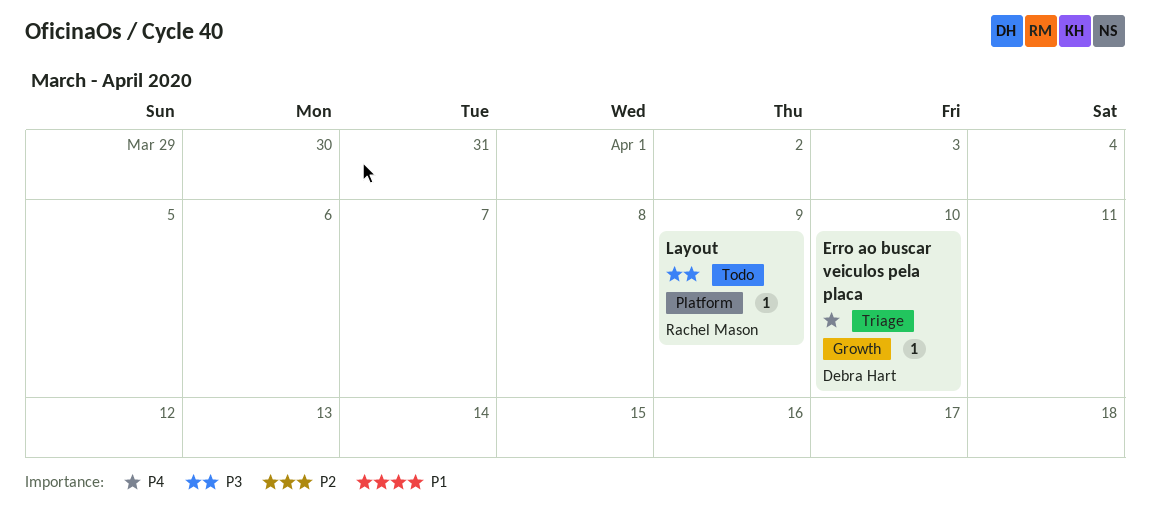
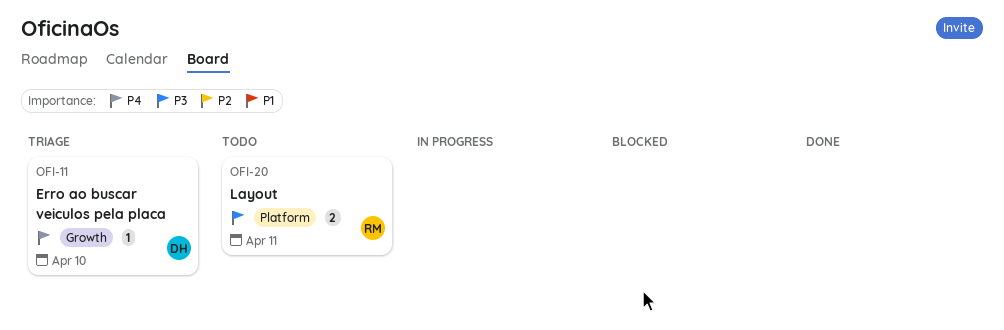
Layout, estimate: 1 -> 2
Layout, due: Apr 9 -> Apr 11

